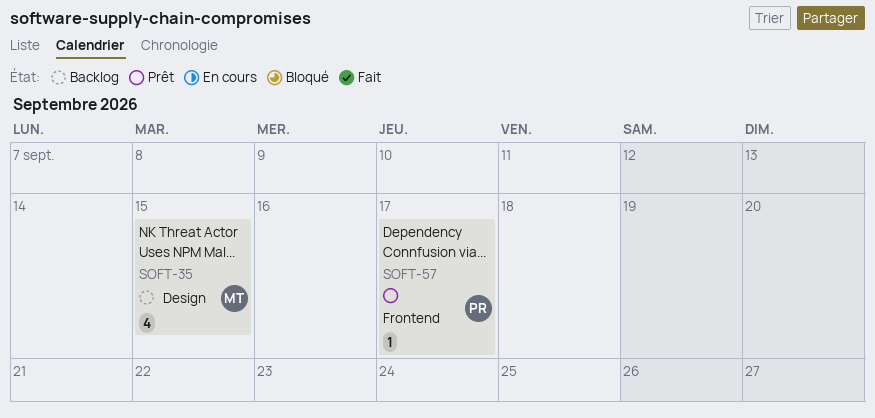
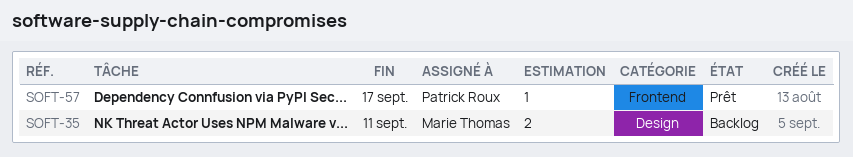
SOFT-35, estimate: 4 -> 2
SOFT-35, due: Sep 15 -> Sep 11

